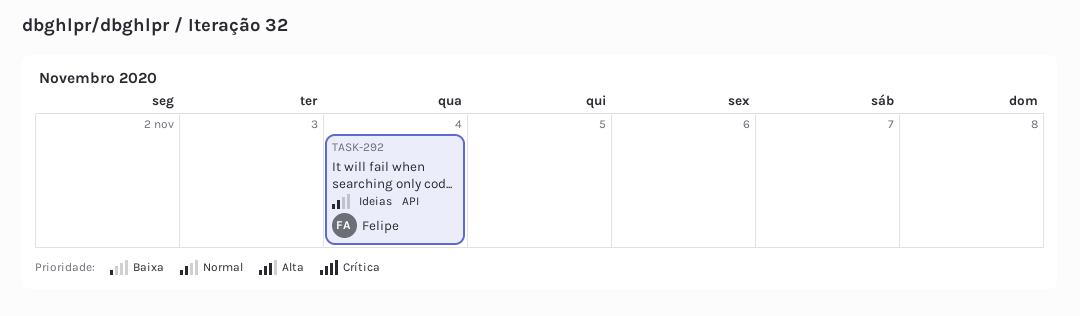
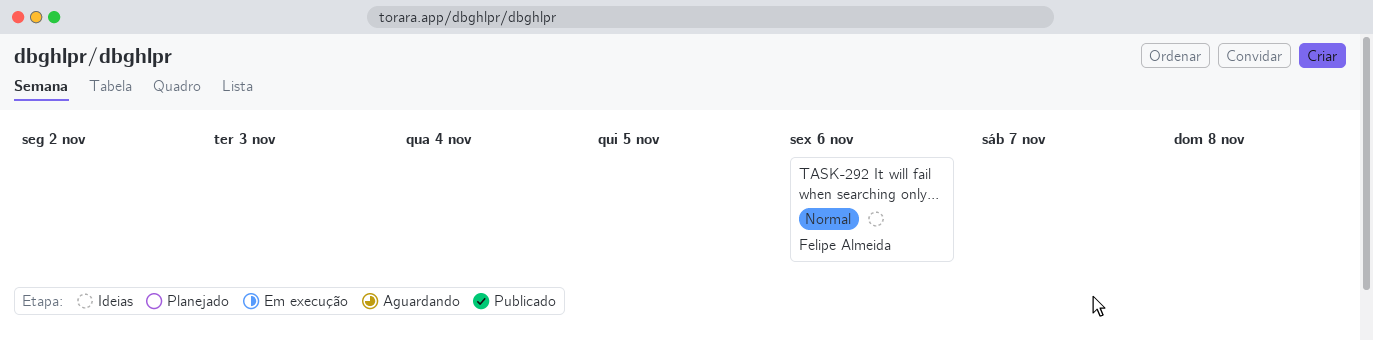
TASK-292, due: Nov 4 -> Nov 6

